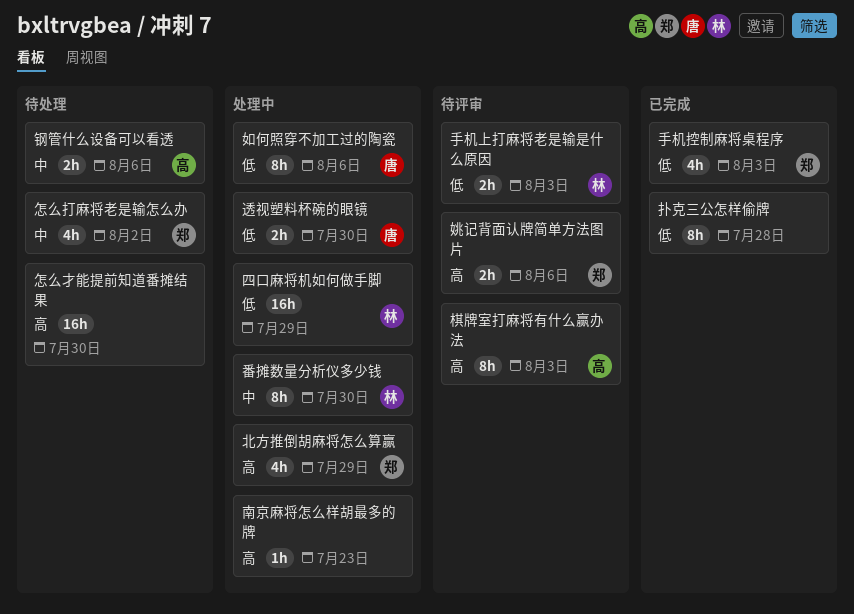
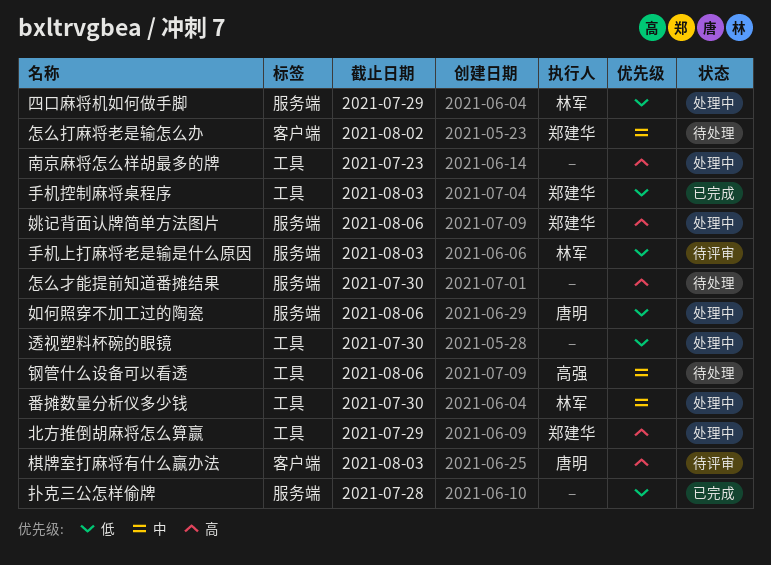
姚记背面认牌简单方法图片, status: 待评审 -> 处理中
棋牌室打麻将有什么赢办法, owner: 高强 -> 唐明
透视塑料杯碗的眼镜, owner: 唐明 -> none

